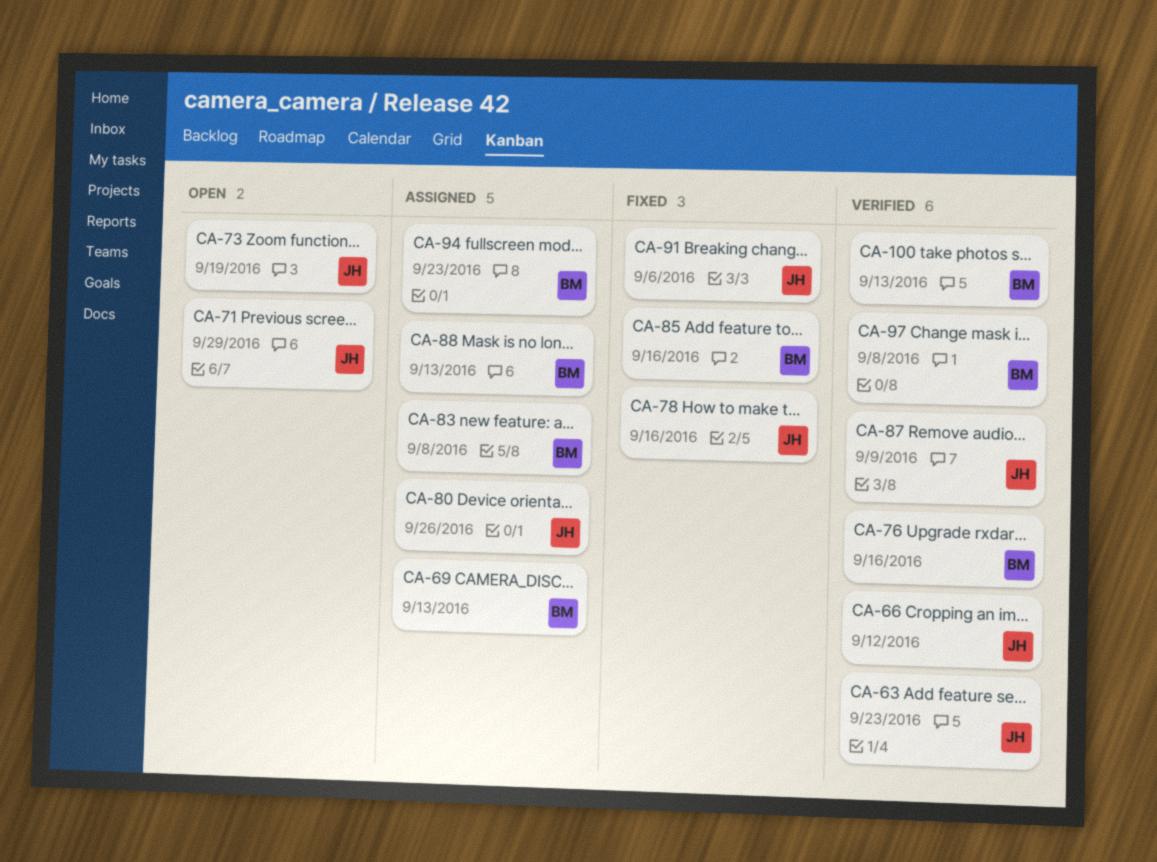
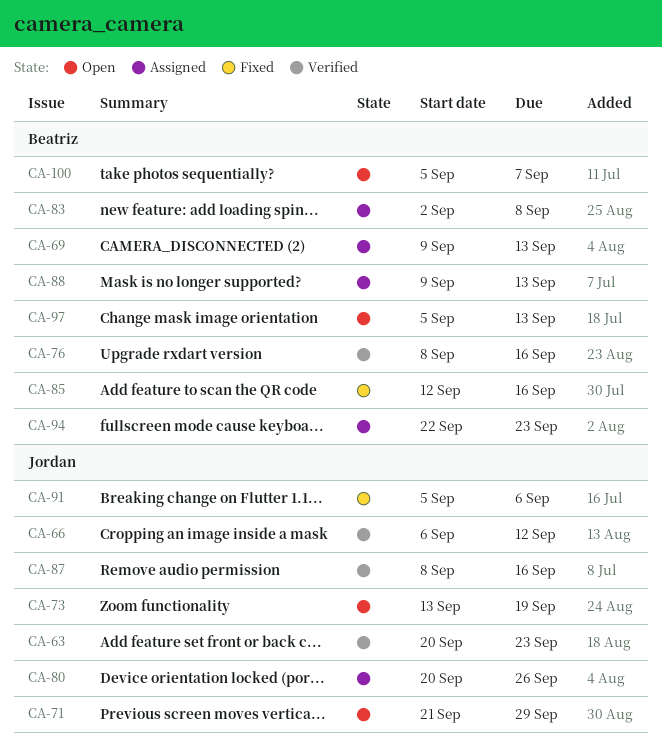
CA-78: present -> none
CA-87, due: Sep 9 -> Sep 16
CA-97, status: Verified -> Open
CA-97, due: Sep 8 -> Sep 13
CA-100, status: Verified -> Open
CA-100, due: Sep 13 -> Sep 7

